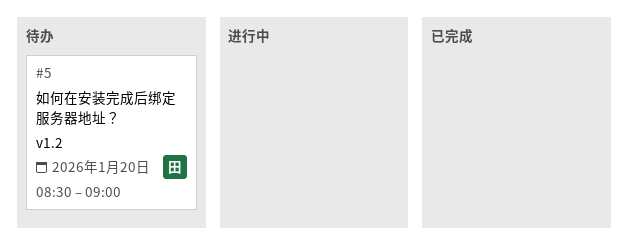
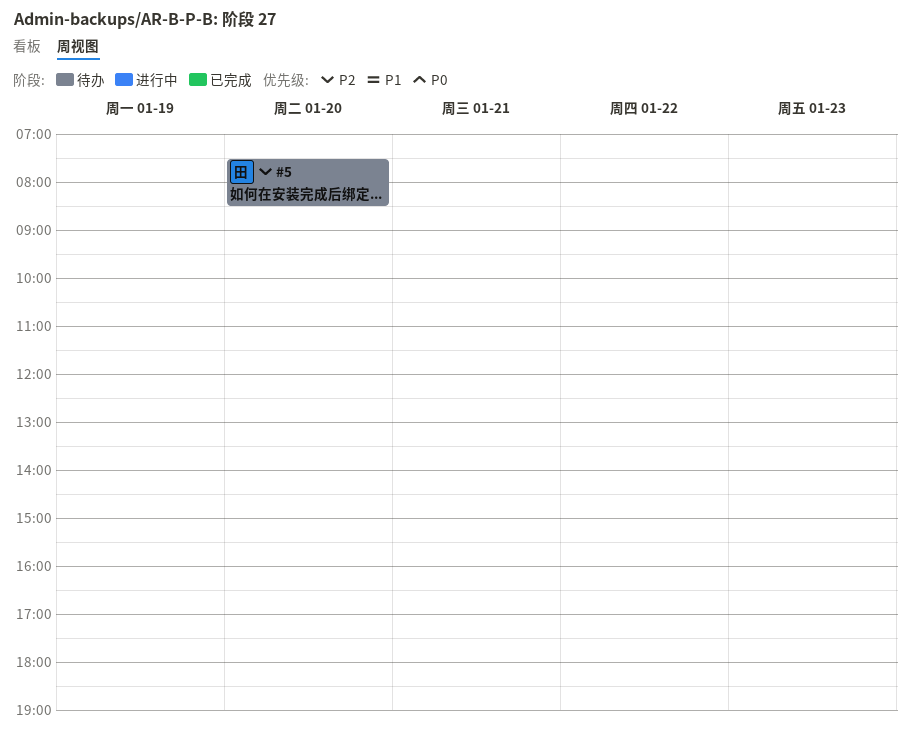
#5, begins: 08:30 -> 07:30
#5, ends: 09:00 -> 08:30

